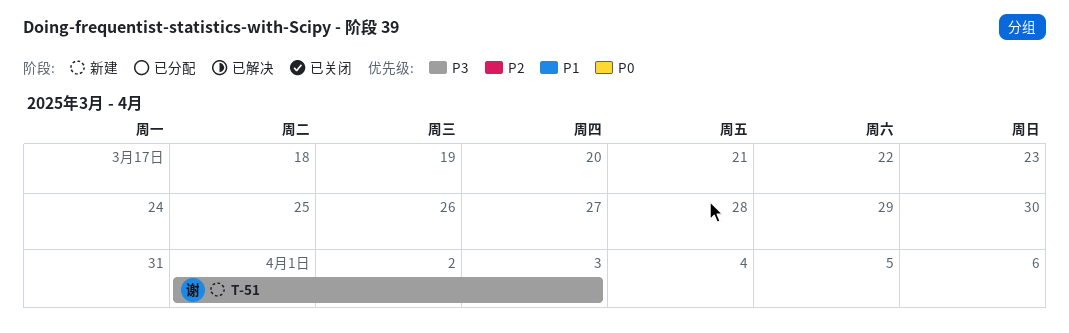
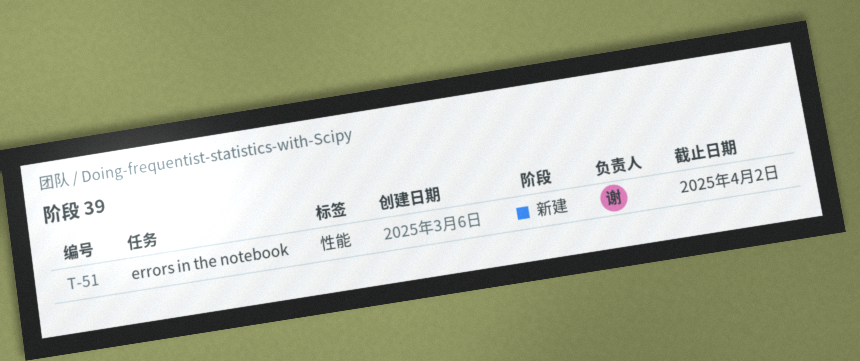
T-51, due: Apr 3 -> Apr 2

